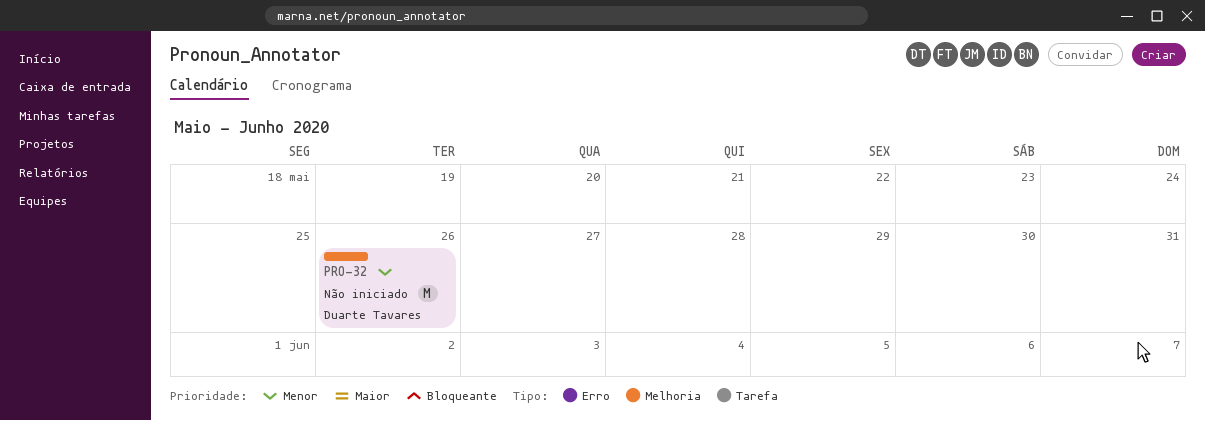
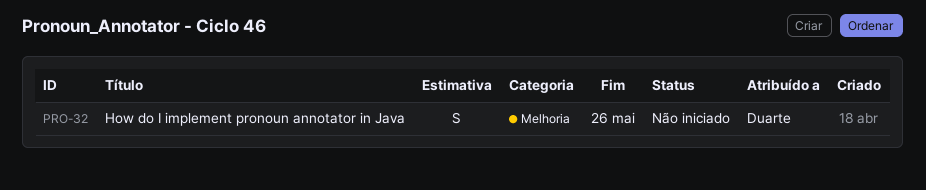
PRO-32, estimate: M -> S

